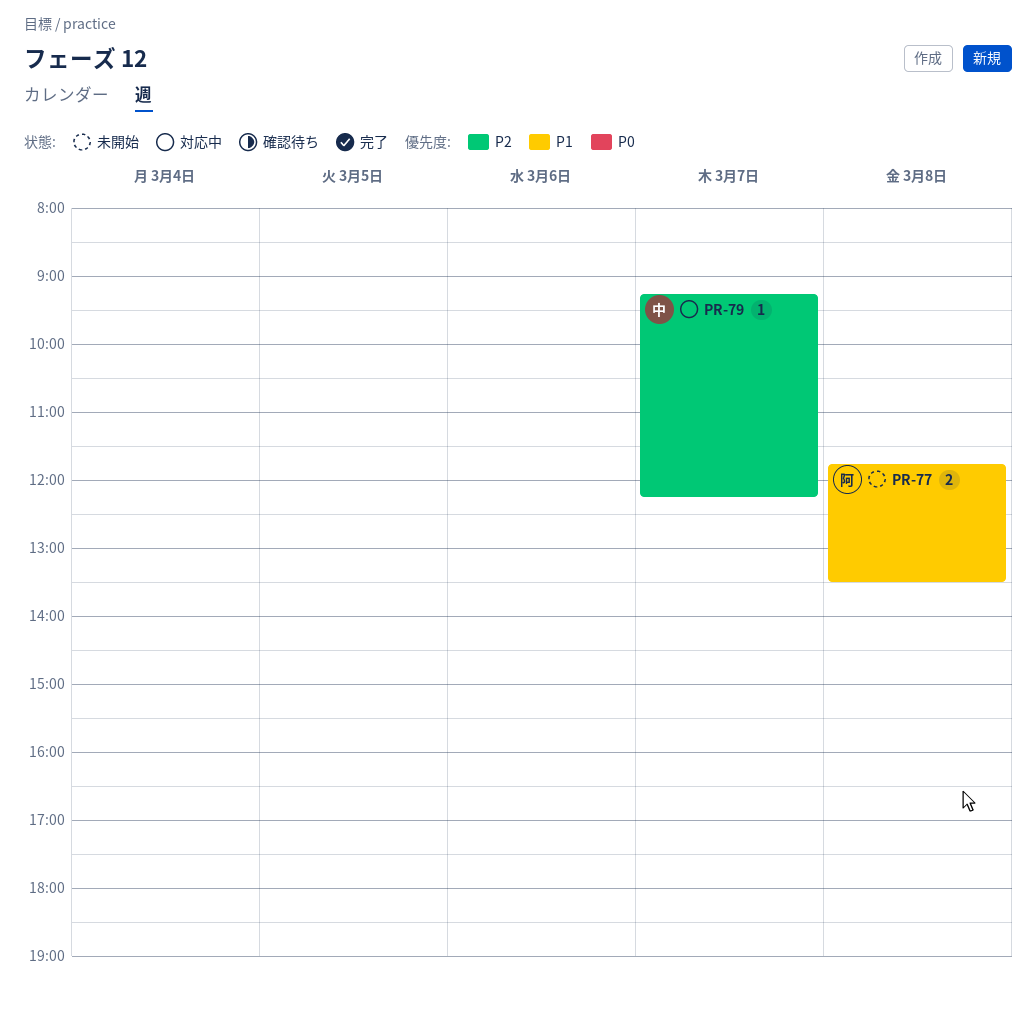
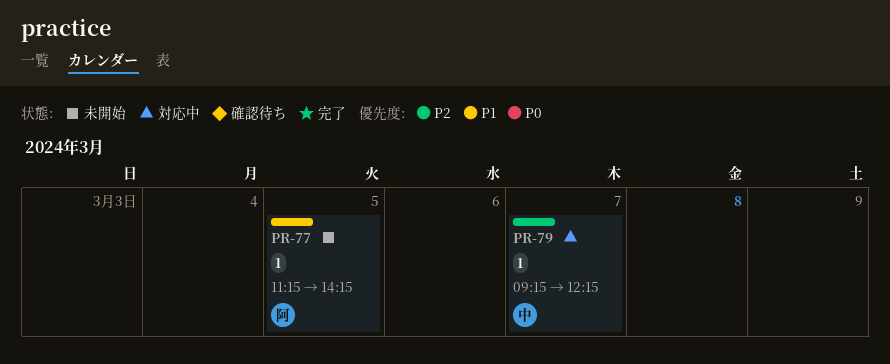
PR-77, estimate: 2 -> 1
PR-77, day: Mar 8 -> Mar 5
PR-77, begins: 11:45 -> 11:15
PR-77, ends: 13:30 -> 14:15

